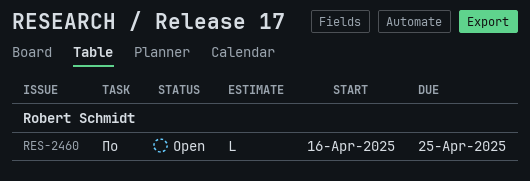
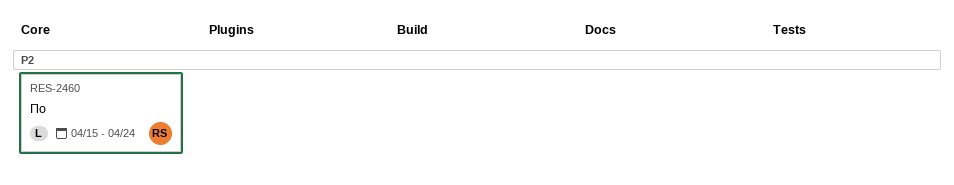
RES-2460, start: Apr 16 -> Apr 15
RES-2460, due: Apr 25 -> Apr 24

